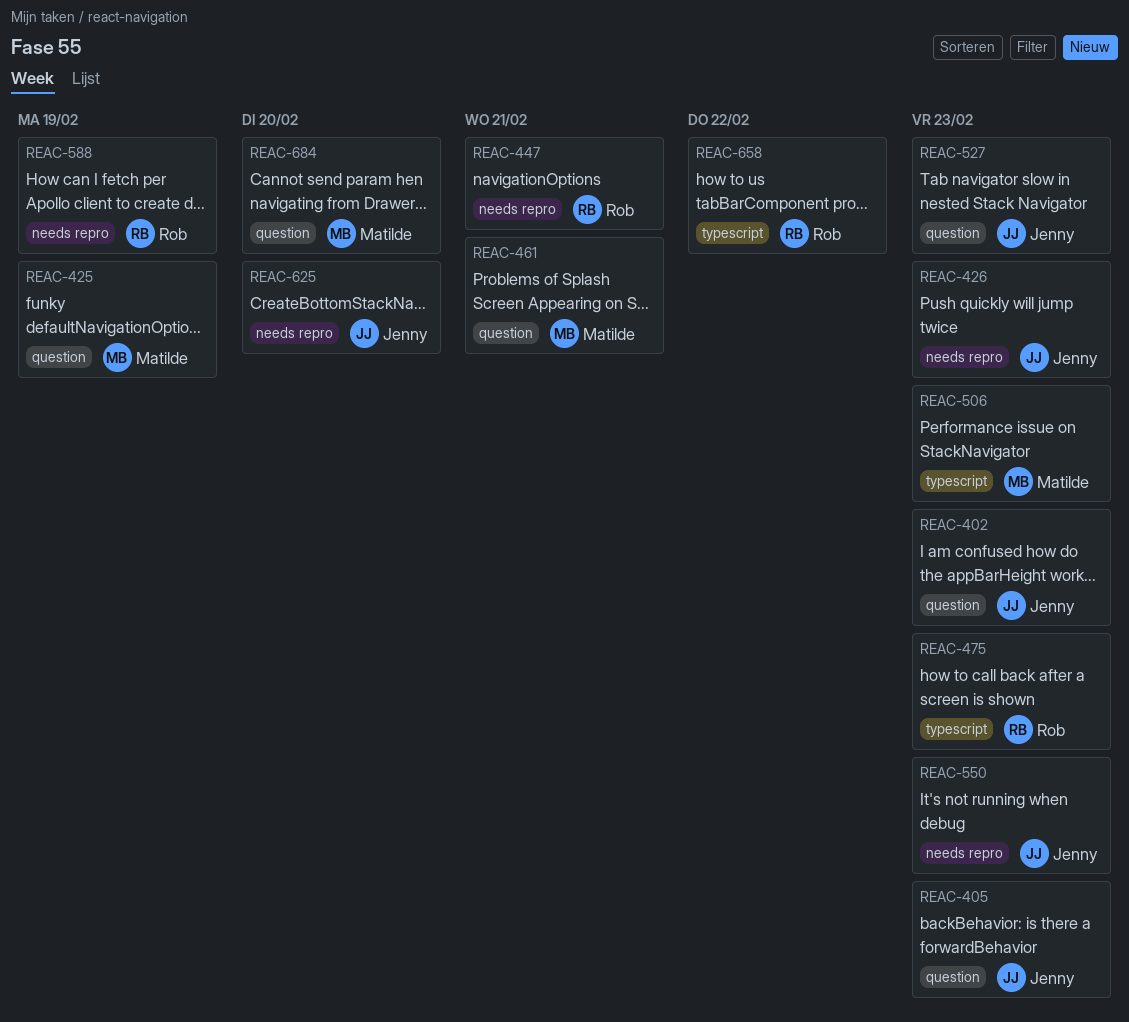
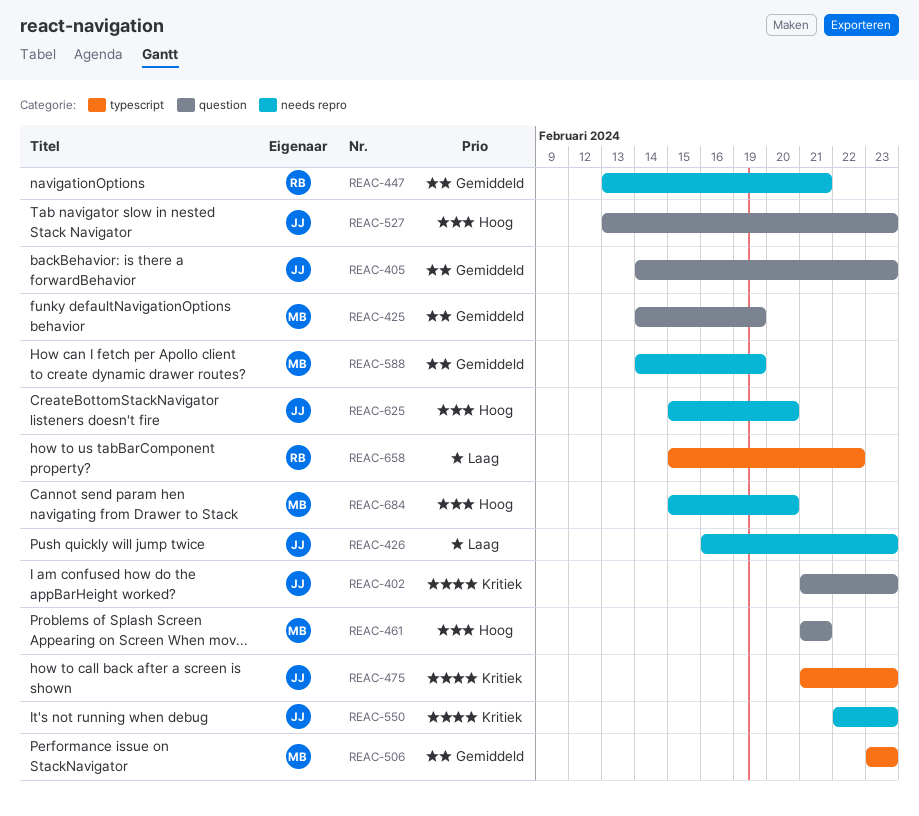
REAC-475, owner: Rob -> Jenny
REAC-588, owner: Rob -> Matilde
REAC-684, label: question -> needs repro

